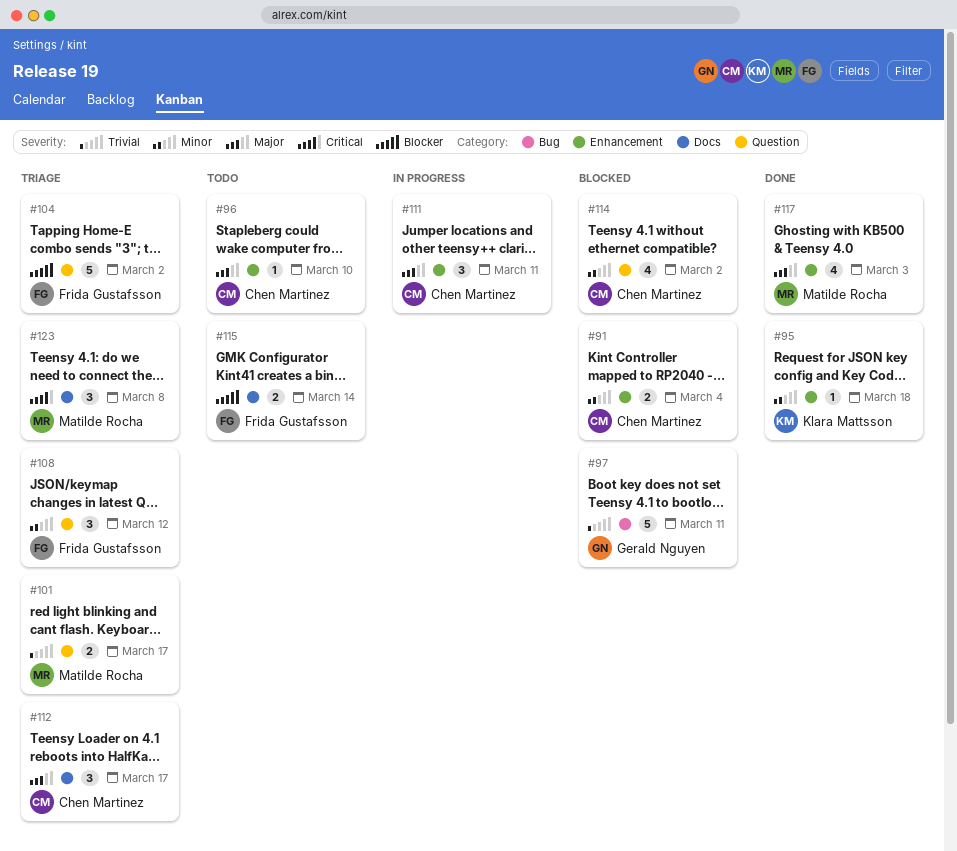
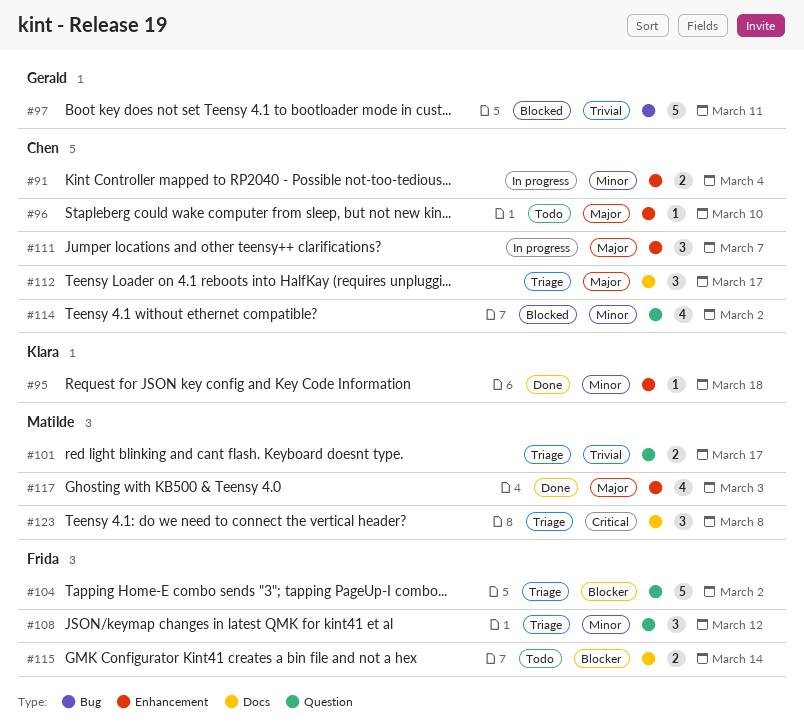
#91, status: Blocked -> In progress
#111, due: Mar 11 -> Mar 7

